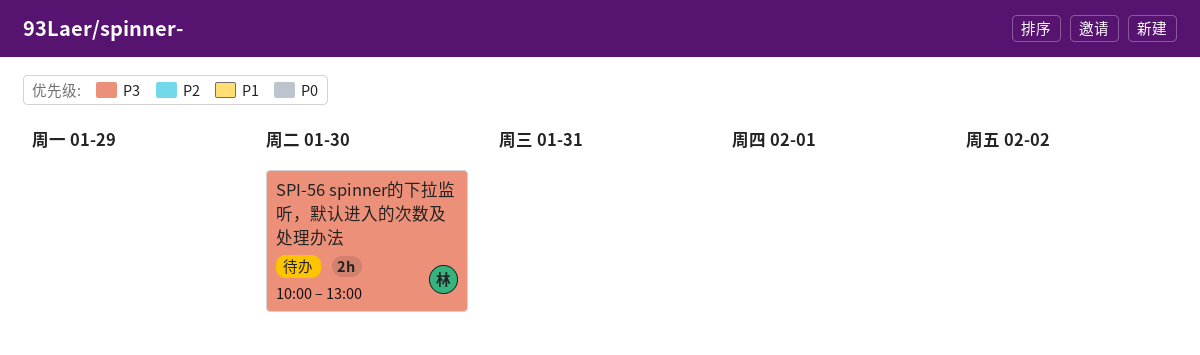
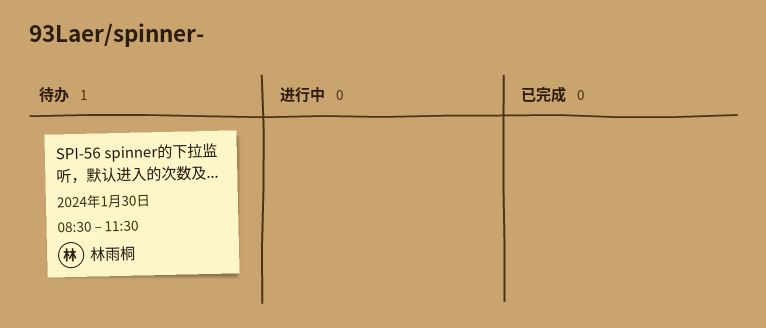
SPI-56, begins: 10:00 -> 08:30
SPI-56, ends: 13:00 -> 11:30

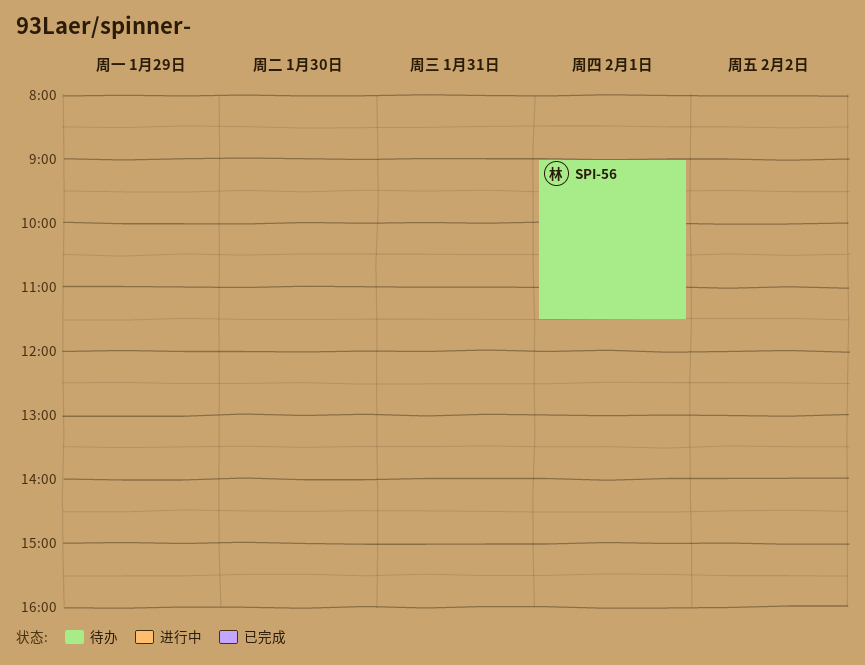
SPI-56, day: Jan 30 -> Feb 1
SPI-56, begins: 08:30 -> 09:00

